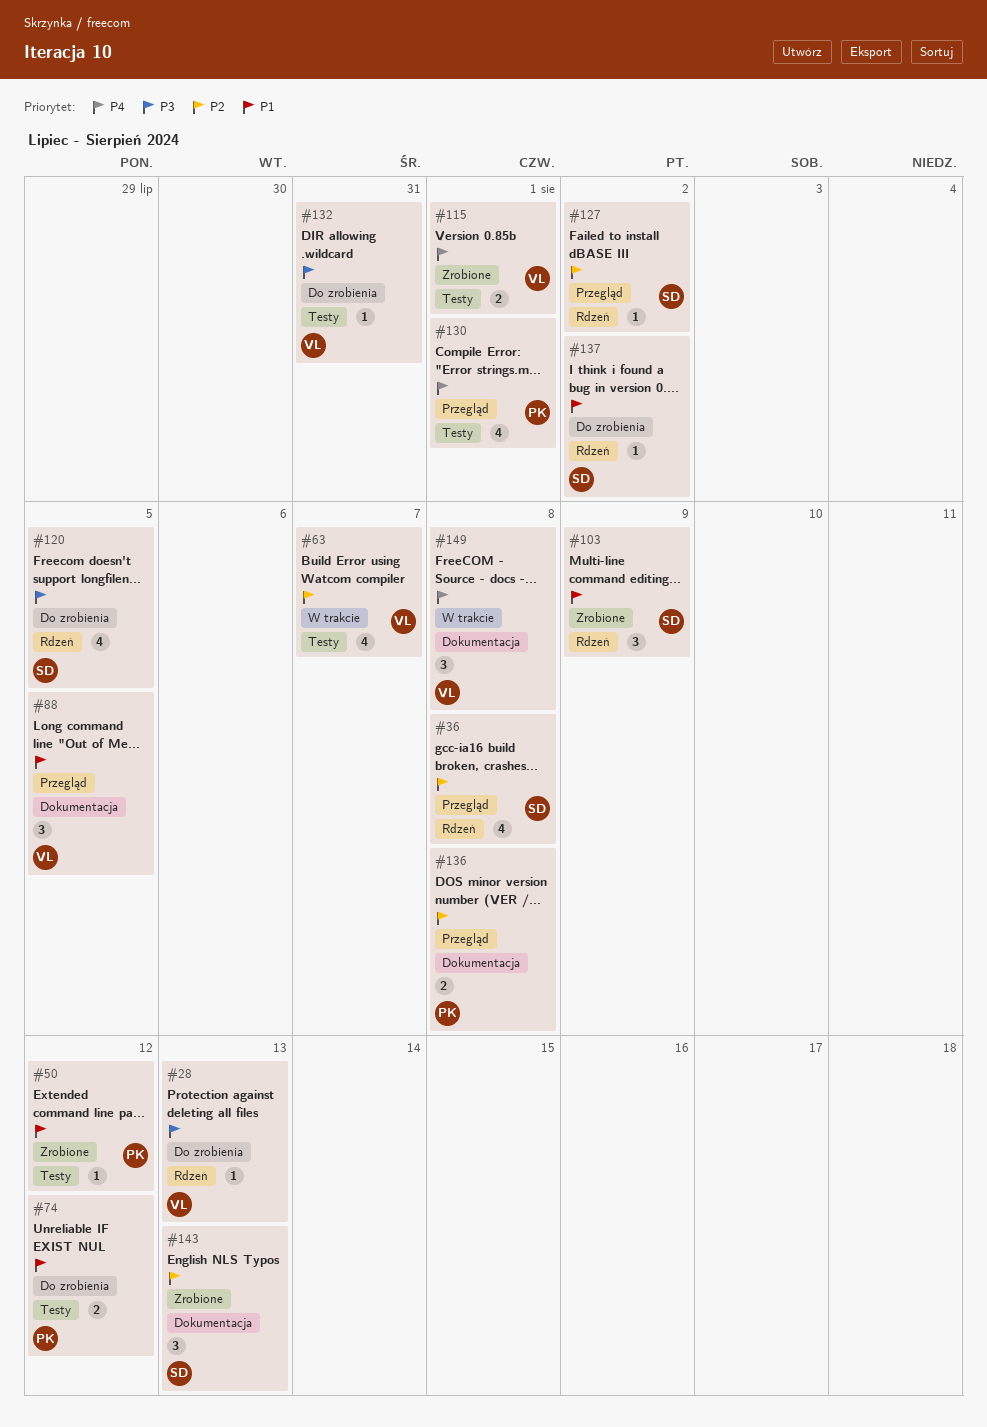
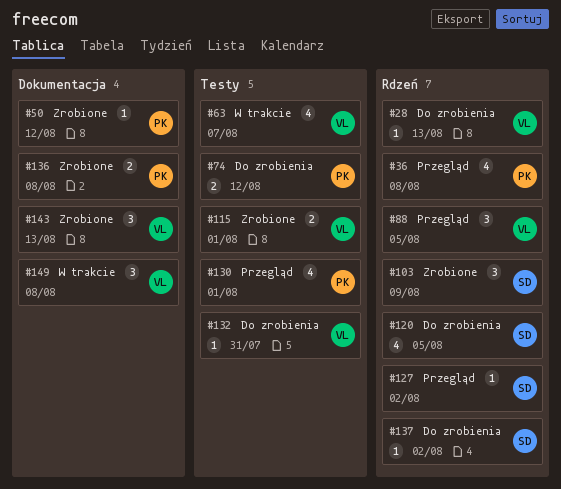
#36, owner: SD -> PK
#50, label: Testy -> Dokumentacja
#88, label: Dokumentacja -> Rdzeń
#136, status: Przegląd -> Zrobione
#143, owner: SD -> VL

